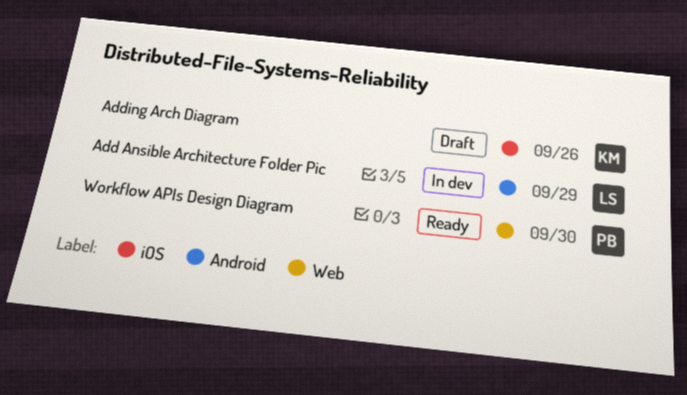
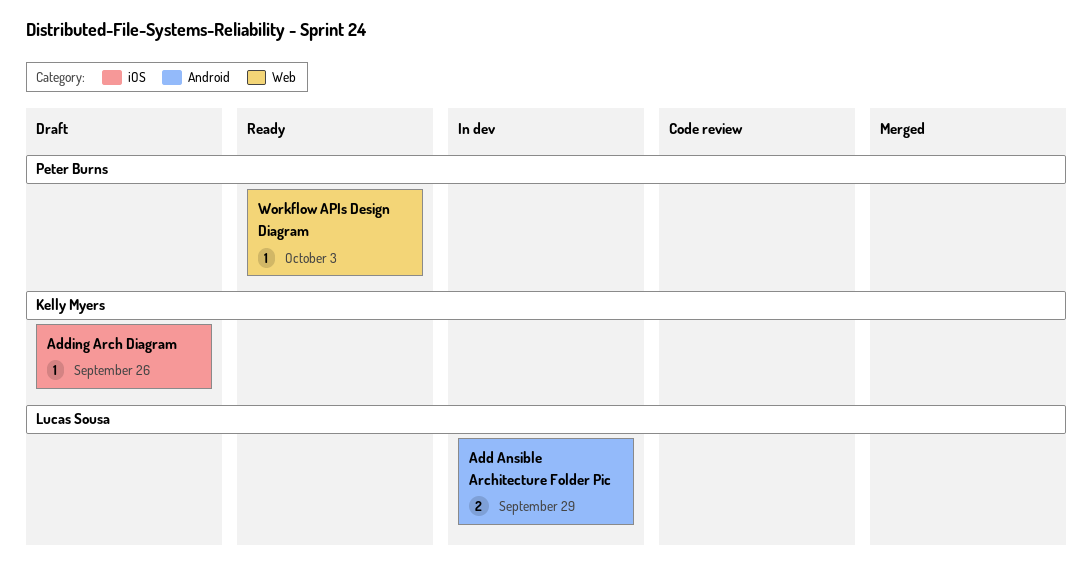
Workflow APIs Design Diagram, due: Sep 30 -> Oct 3

